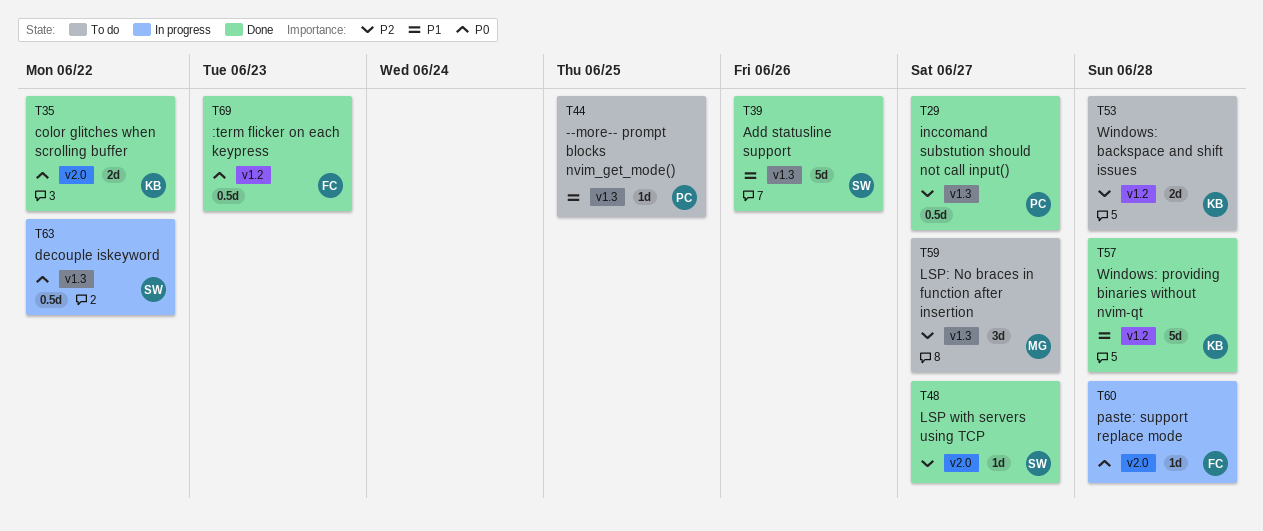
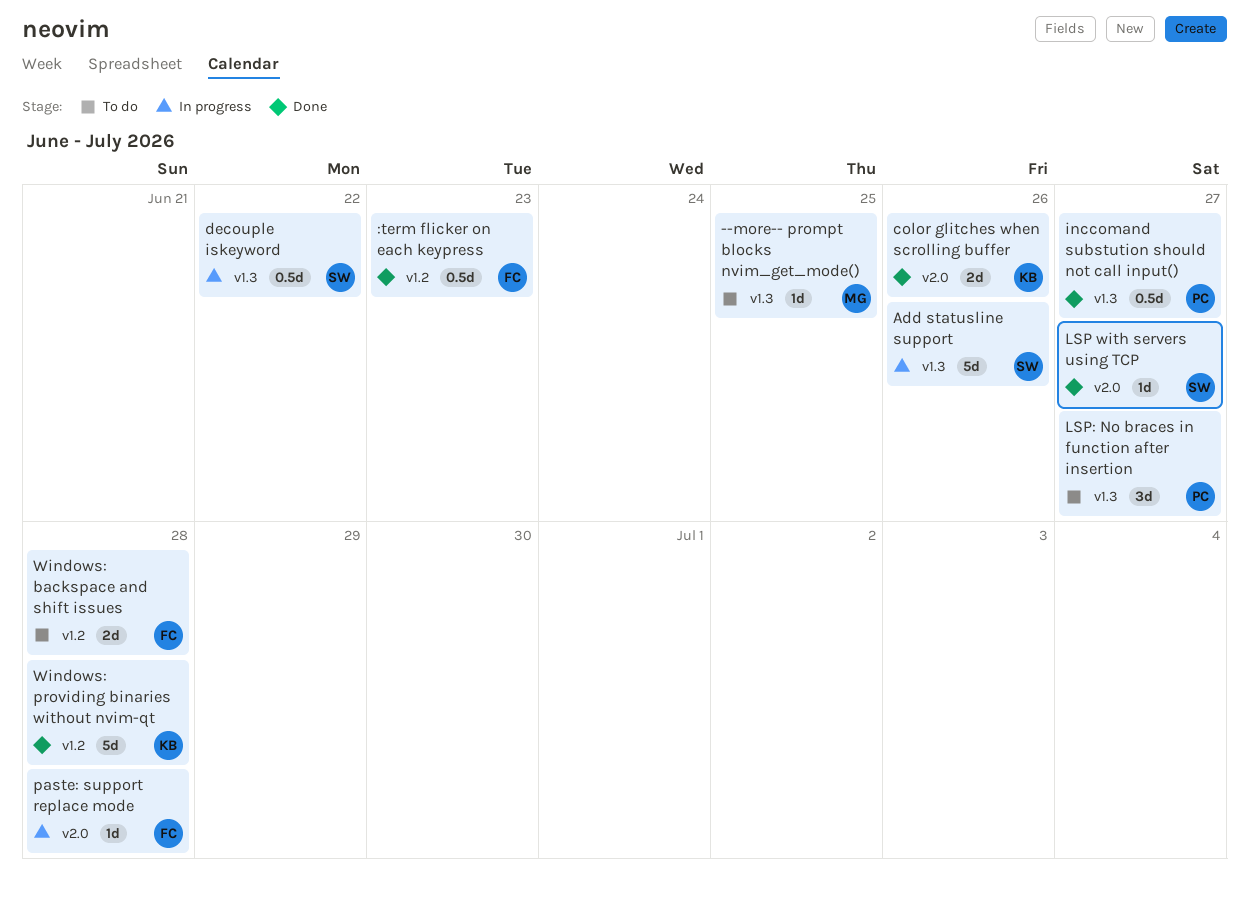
--more-- prompt blocks nvim_get_mode(), owner: PC -> MG
Add statusline support, status: Done -> In progress
color glitches when scrolling buffer, due: Jun 22 -> Jun 26
LSP: No braces in function after insertion, owner: MG -> PC
Windows: backspace and shift issues, owner: KB -> FC

